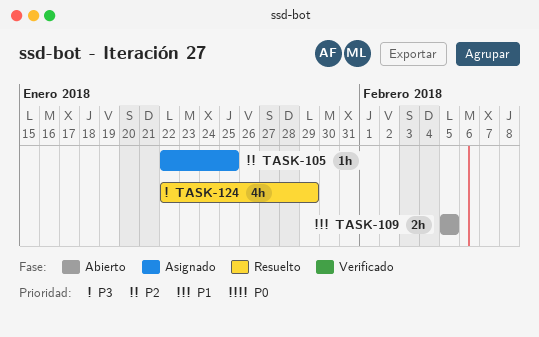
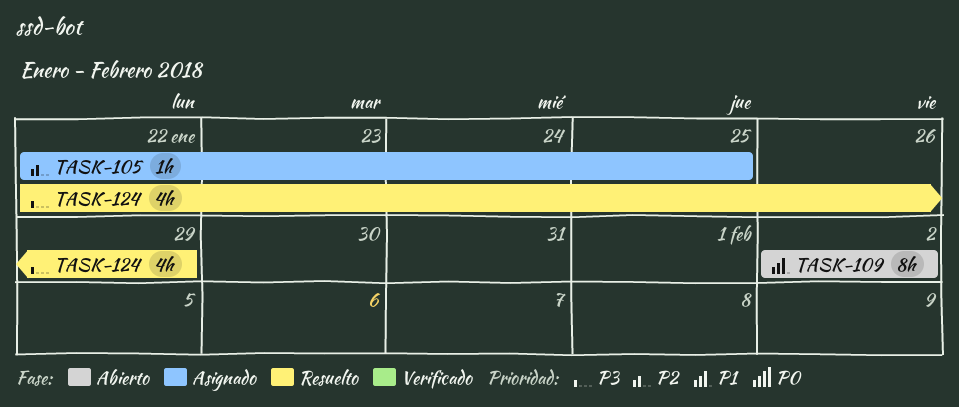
TASK-109, estimate: 2h -> 8h
TASK-109, start: Feb 5 -> Feb 2
TASK-109, due: Feb 5 -> Feb 2

